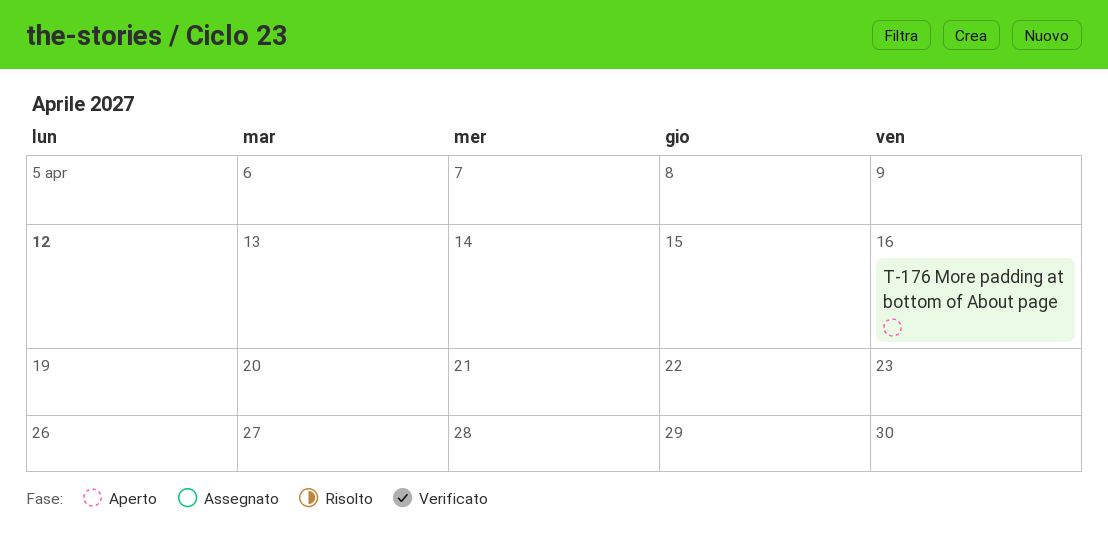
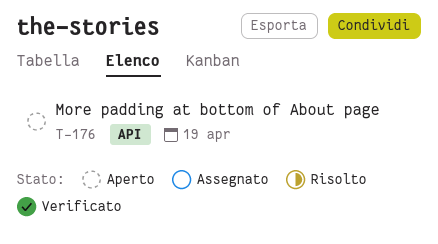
T-176, due: Apr 16 -> Apr 19

